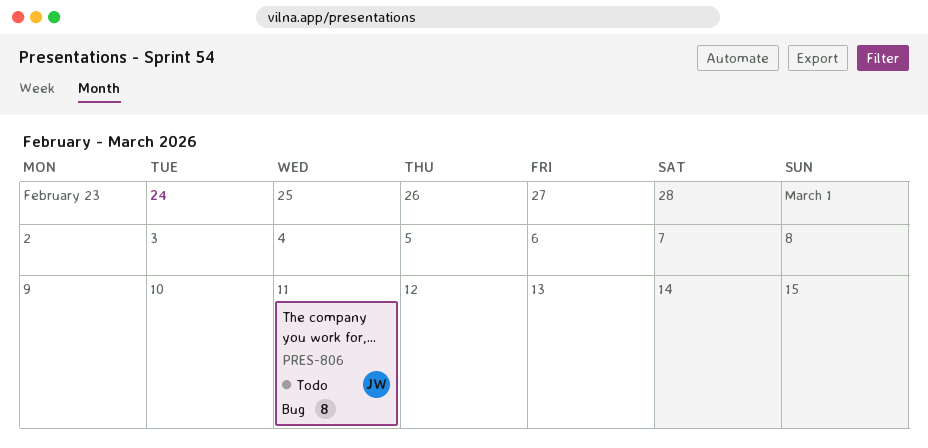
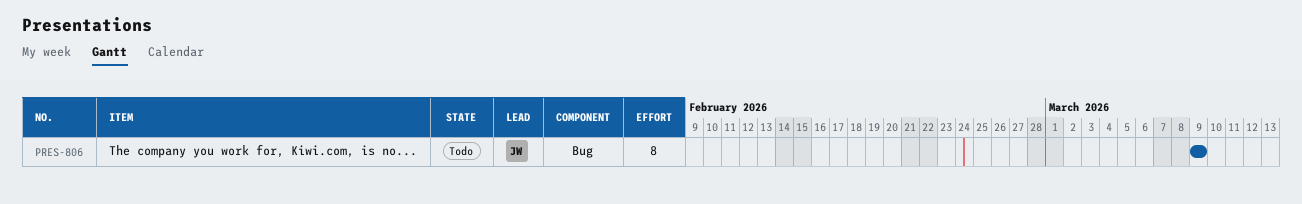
PRES-806, due: Mar 11 -> Mar 9

